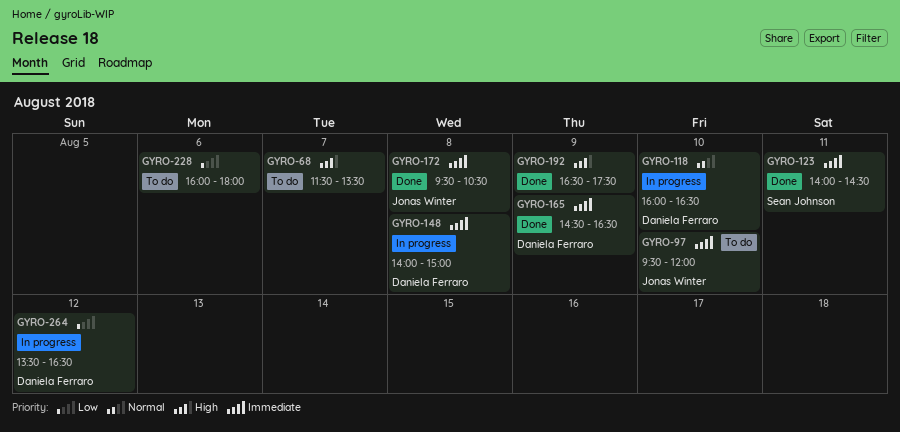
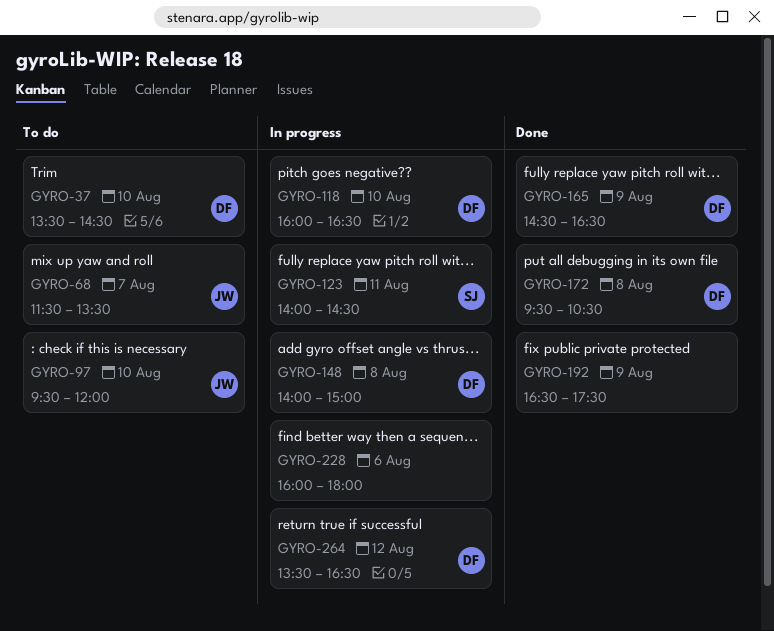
GYRO-37: none -> present
GYRO-68, owner: none -> Jonas Winter
GYRO-123, status: Done -> In progress
GYRO-172, owner: Jonas Winter -> Daniela Ferraro
GYRO-228, status: To do -> In progress

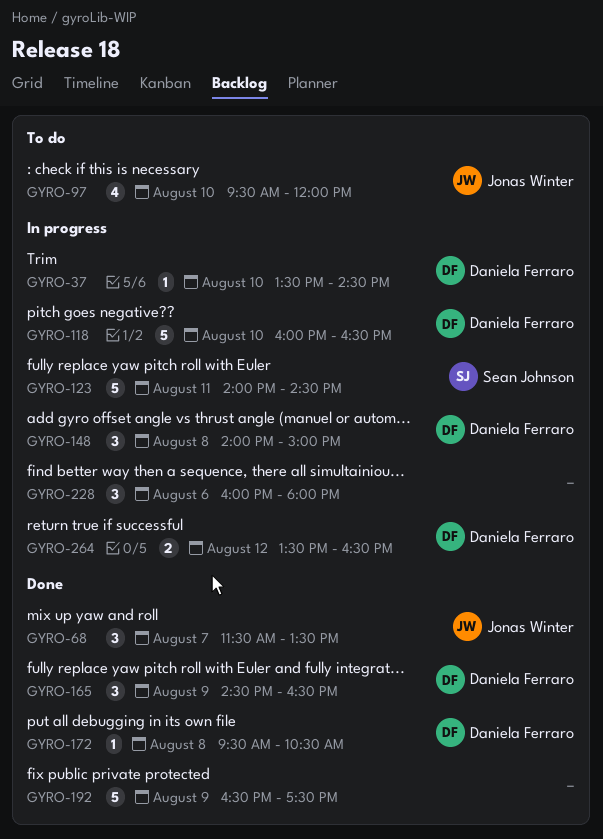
GYRO-37, status: To do -> In progress
GYRO-68, status: To do -> Done

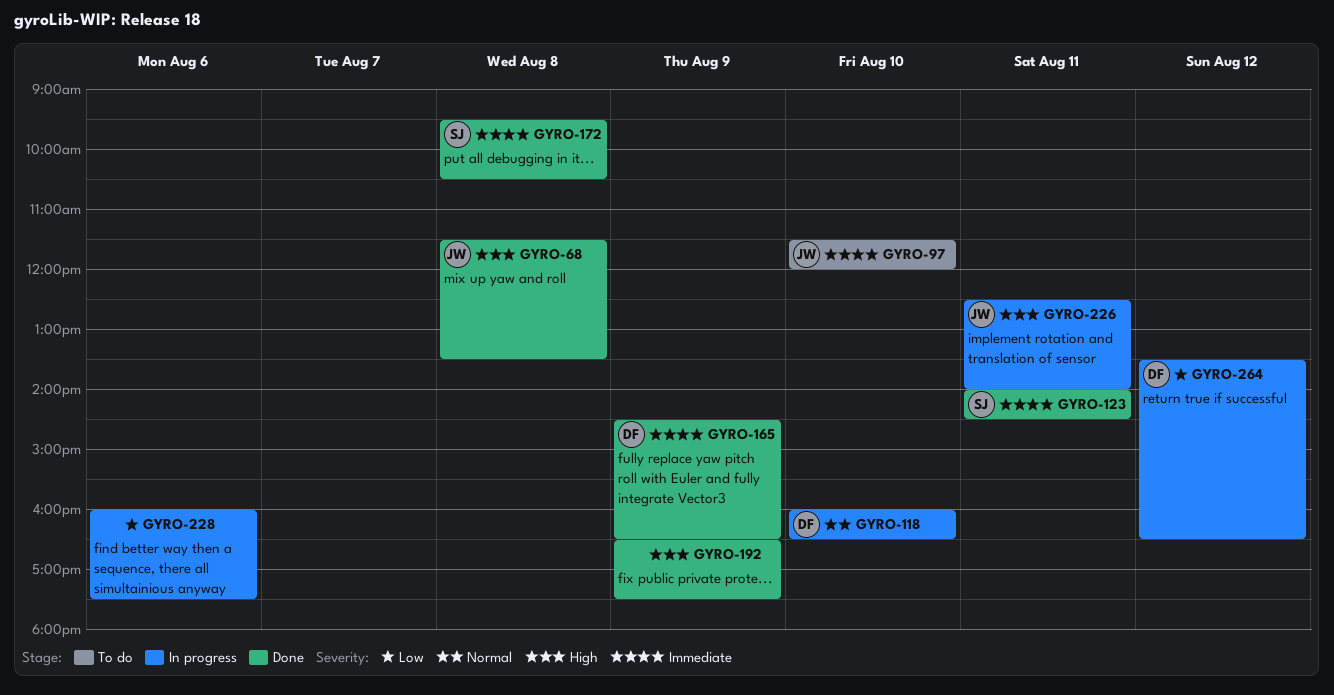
GYRO-37: present -> none
GYRO-68, day: Aug 7 -> Aug 8
GYRO-97, begins: 09:30 -> 11:30
GYRO-123, status: In progress -> Done
GYRO-148: present -> none
GYRO-172, owner: Daniela Ferraro -> Sean Johnson
GYRO-226: none -> present
GYRO-228, ends: 18:00 -> 17:30

